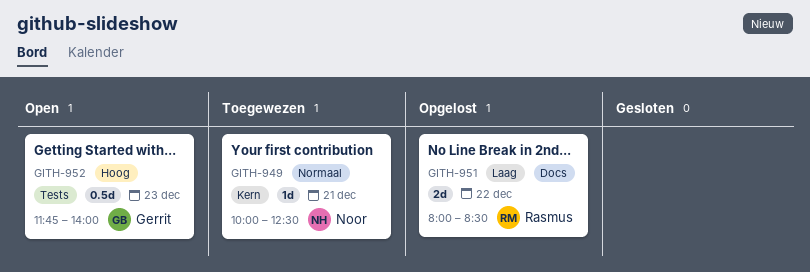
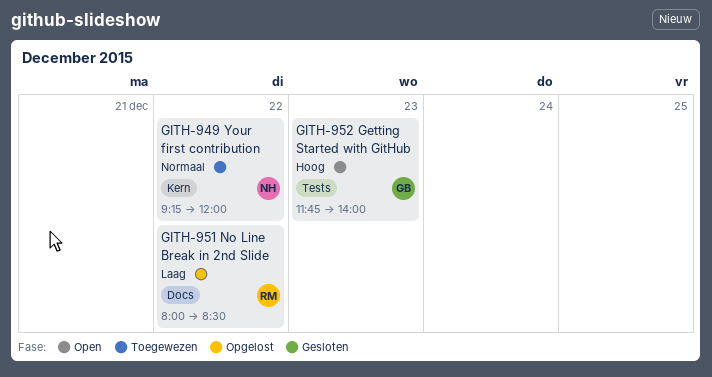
GITH-949, day: Dec 21 -> Dec 22
GITH-949, begins: 10:00 -> 09:15
GITH-949, ends: 12:30 -> 12:00

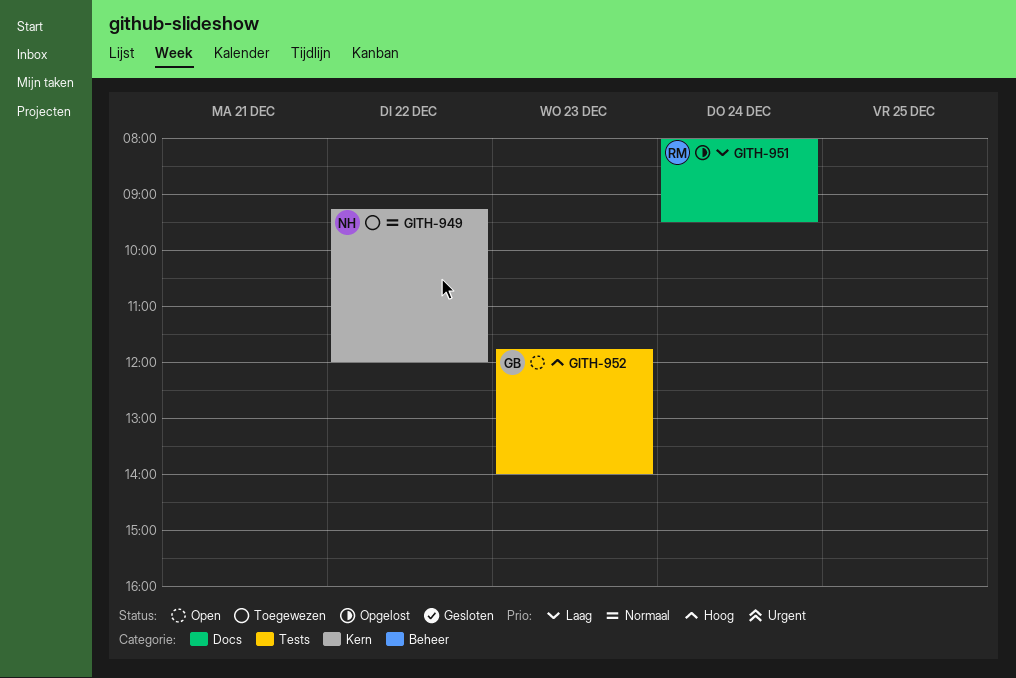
GITH-951, day: Dec 22 -> Dec 24
GITH-951, ends: 08:30 -> 09:30

